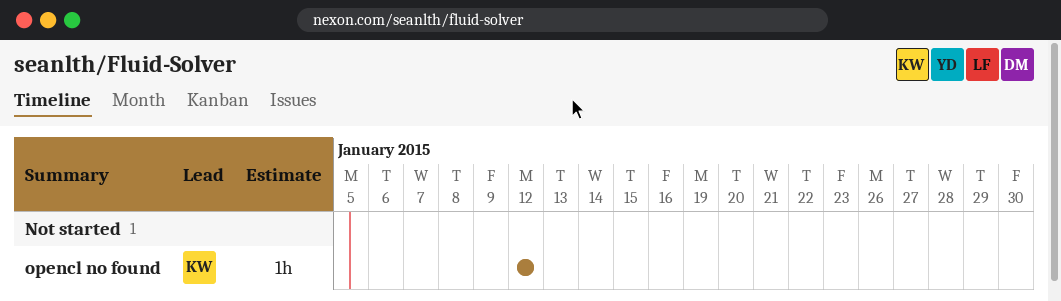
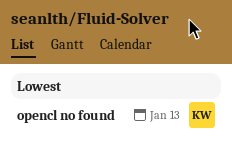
opencl no found, due: Jan 12 -> Jan 13

